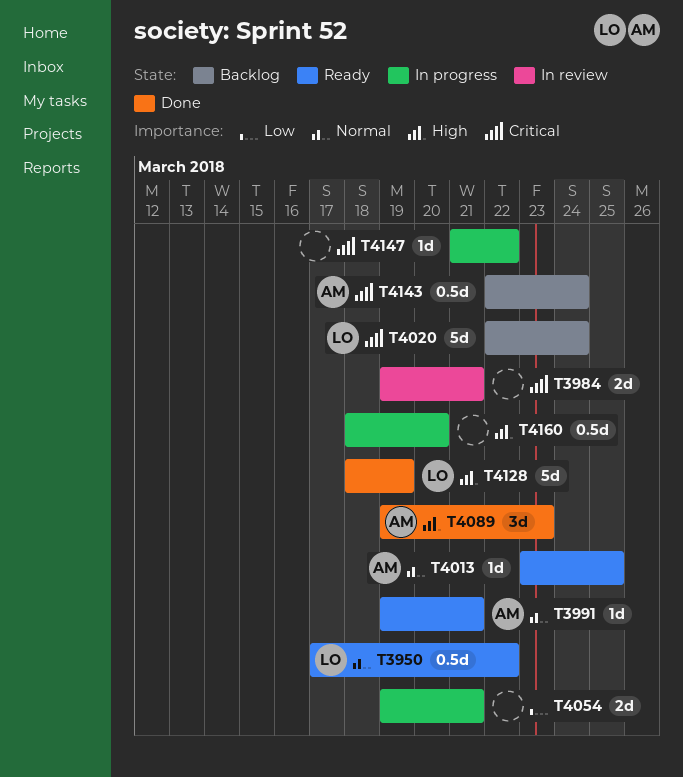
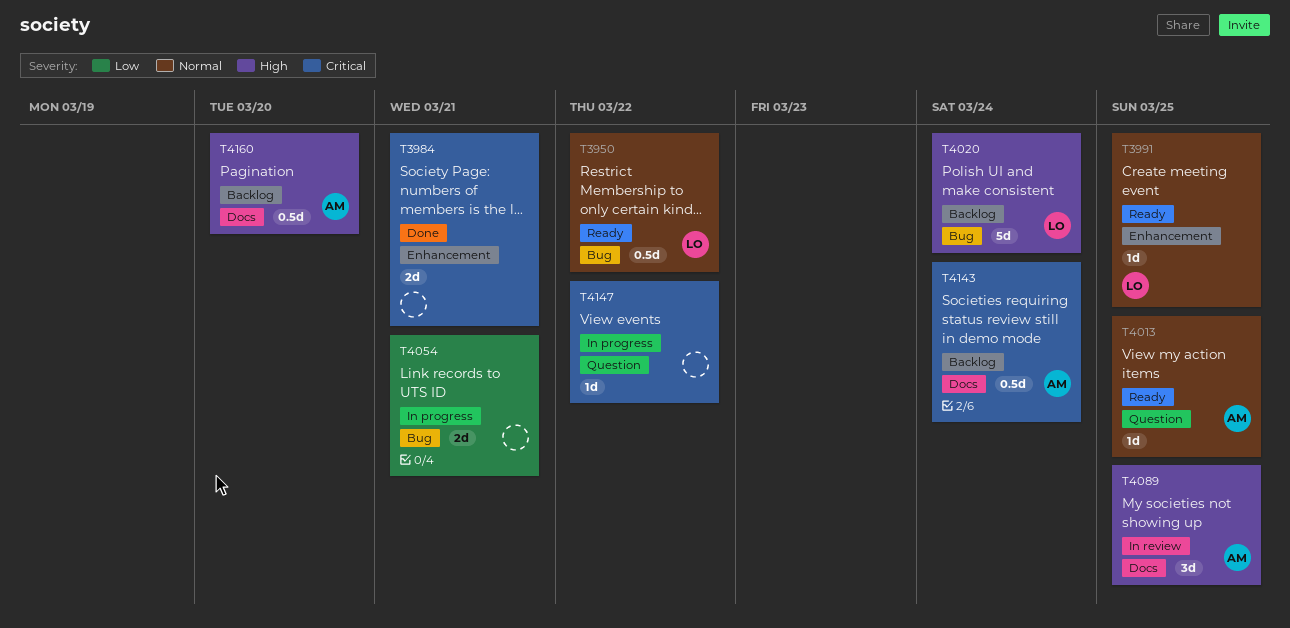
T3984, status: In review -> Done
T3991, owner: AM -> LO
T3991, due: Mar 21 -> Mar 25
T4020, priority: Critical -> High
T4089, status: Done -> In review
T4089, due: Mar 23 -> Mar 25
T4128: present -> none
T4160, status: In progress -> Backlog
T4160, owner: none -> AM

